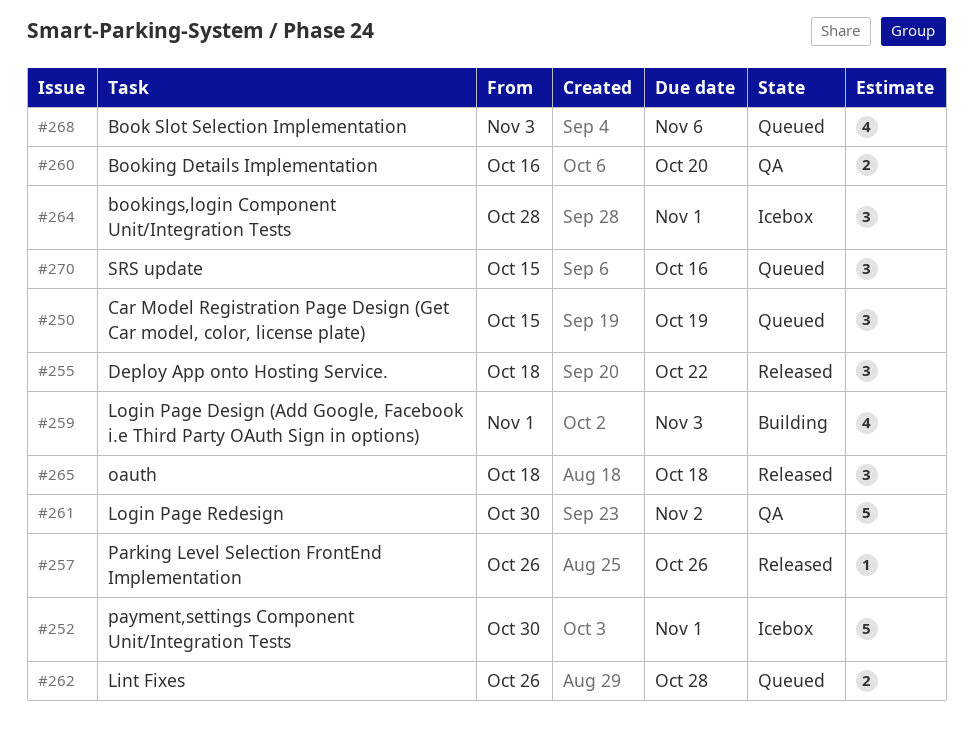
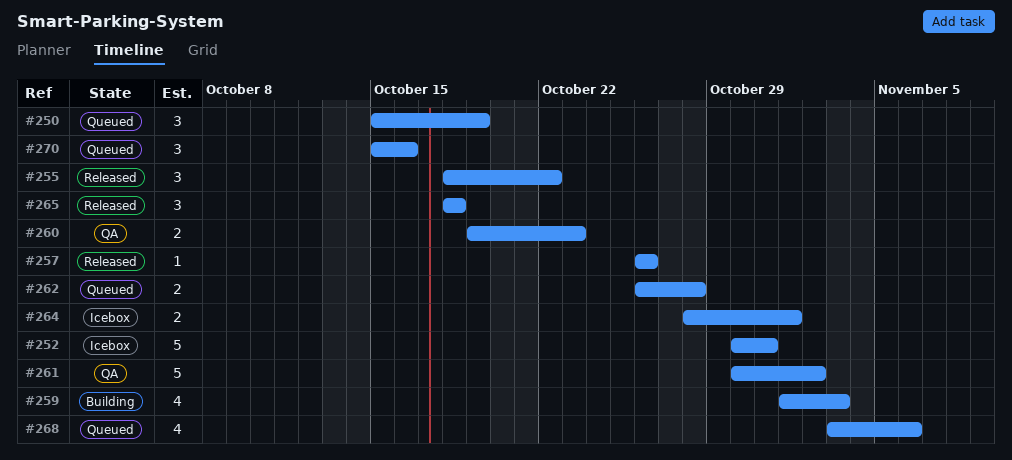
#252, due: Nov 1 -> Oct 31
#260, start: Oct 16 -> Oct 19
#260, due: Oct 20 -> Oct 23
#264, estimate: 3 -> 2

